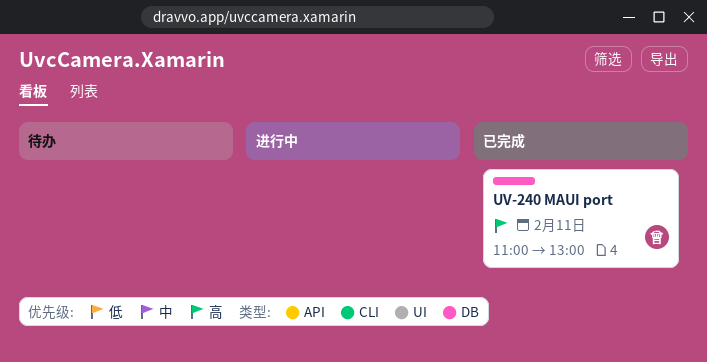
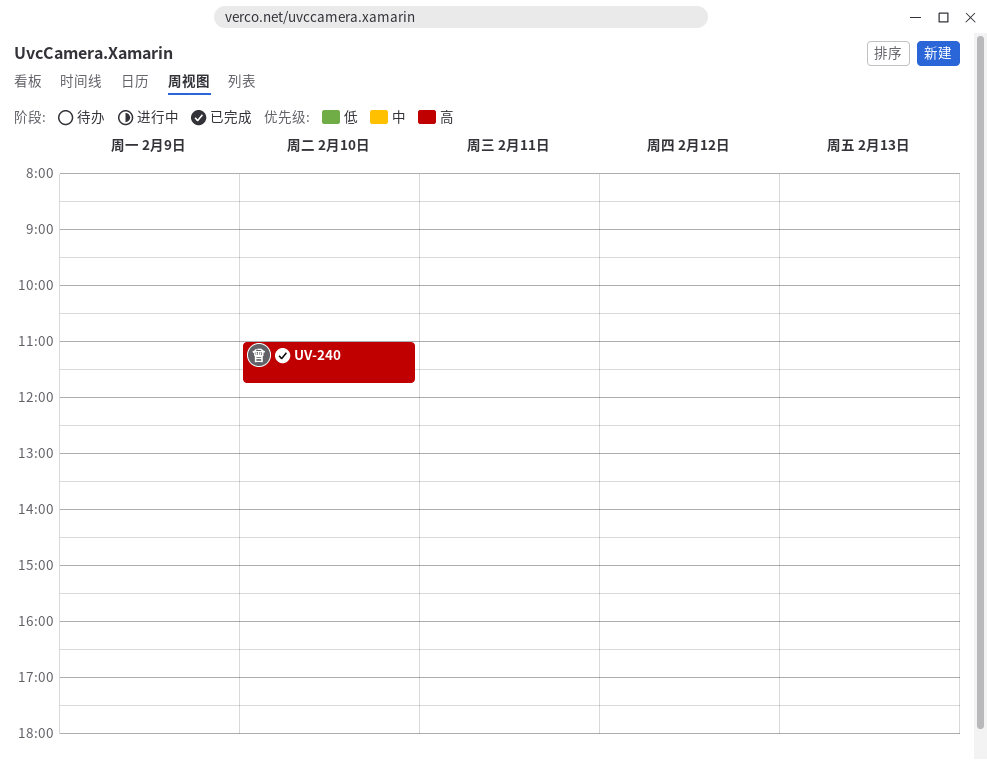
UV-240, day: Feb 11 -> Feb 10
UV-240, ends: 13:00 -> 11:45

